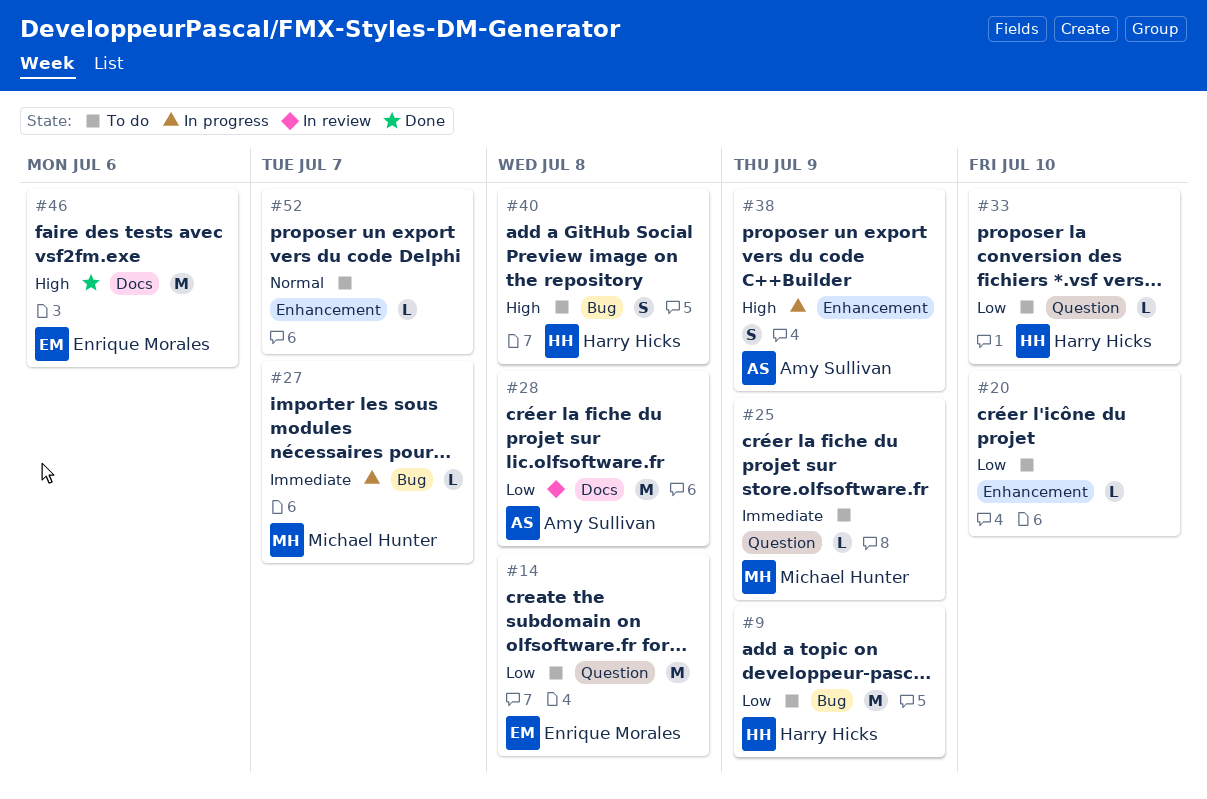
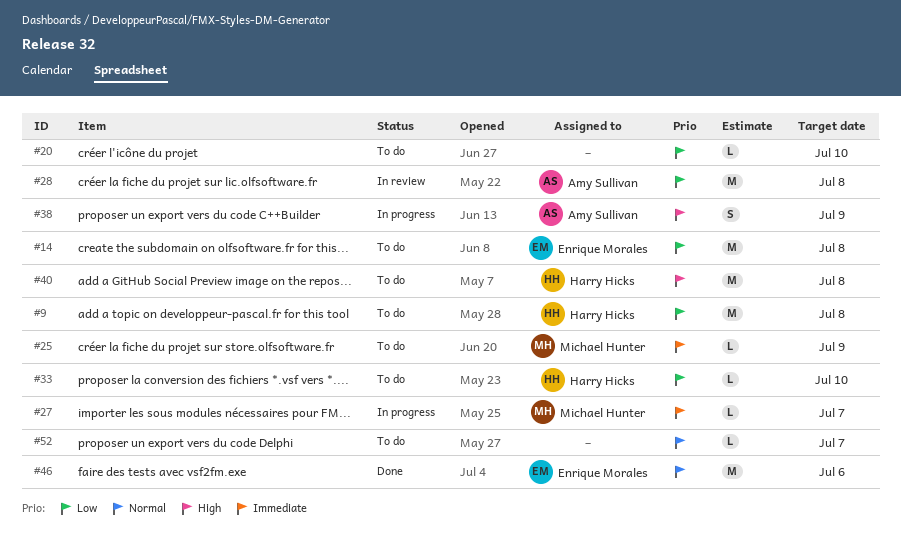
#9, due: Jul 9 -> Jul 8
#40, estimate: S -> M
#46, priority: High -> Normal

